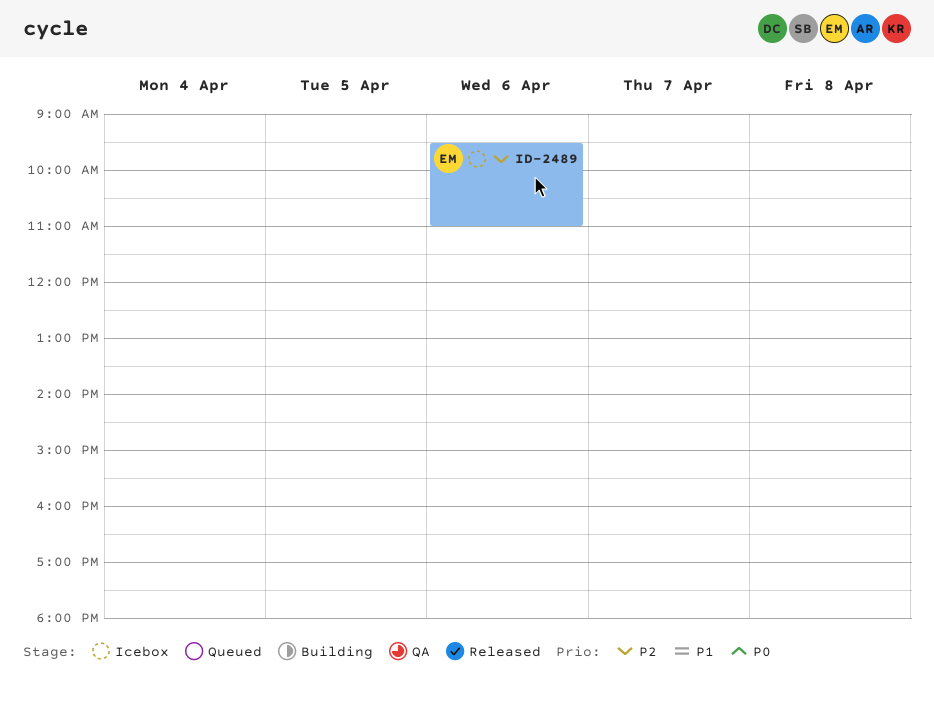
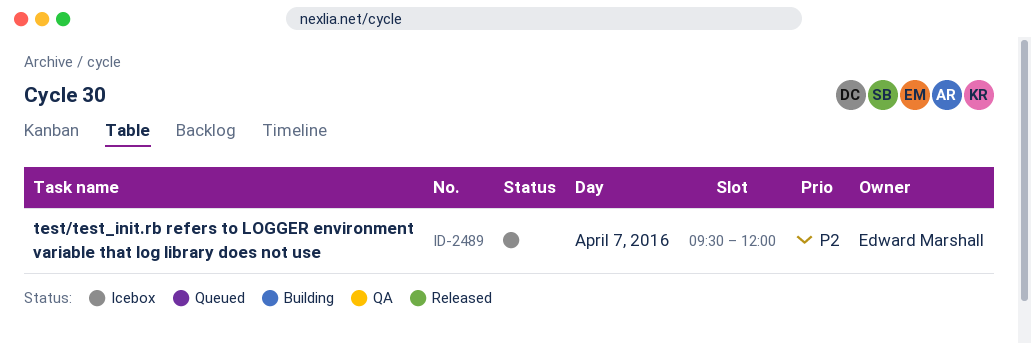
ID-2489, day: Apr 6 -> Apr 7
ID-2489, ends: 11:00 -> 12:00

